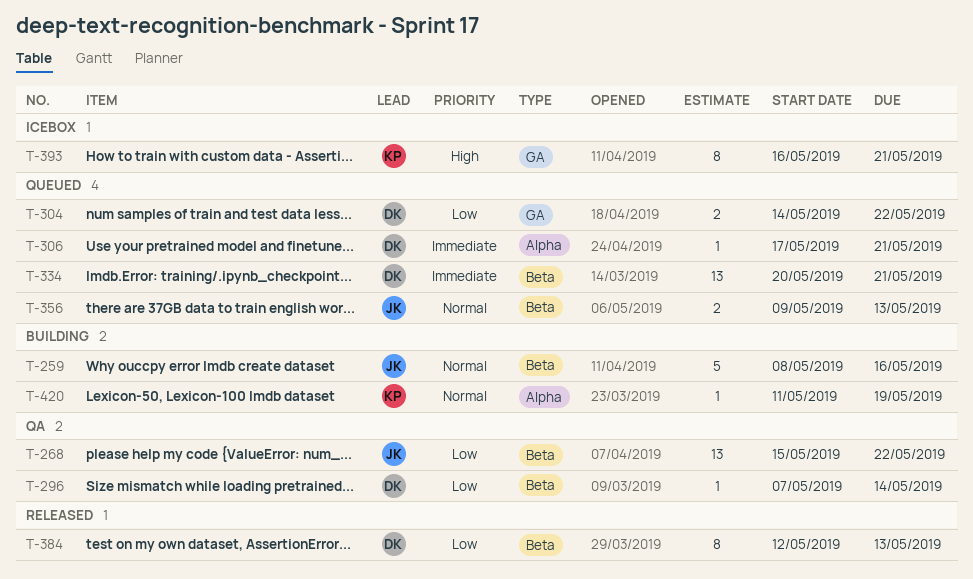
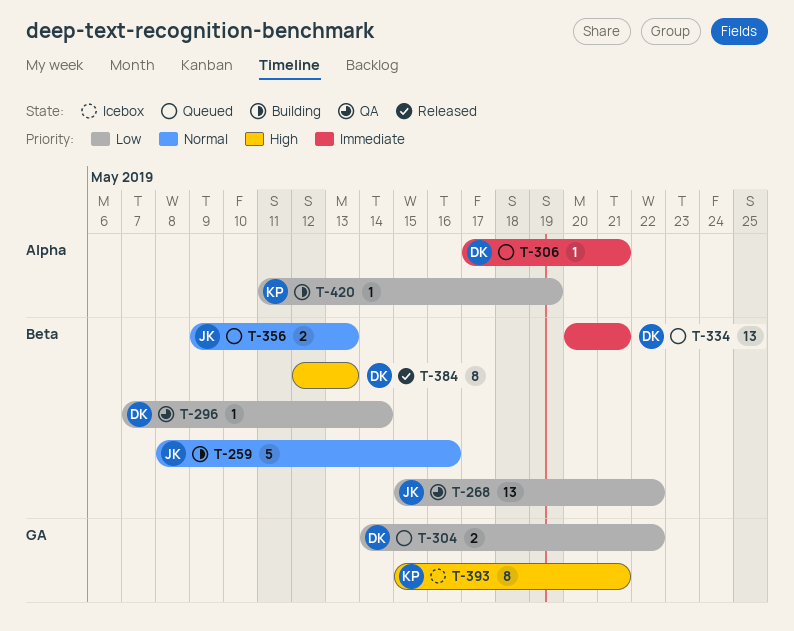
T-384, priority: Low -> High
T-393, start: May 16 -> May 15
T-420, priority: Normal -> Low

